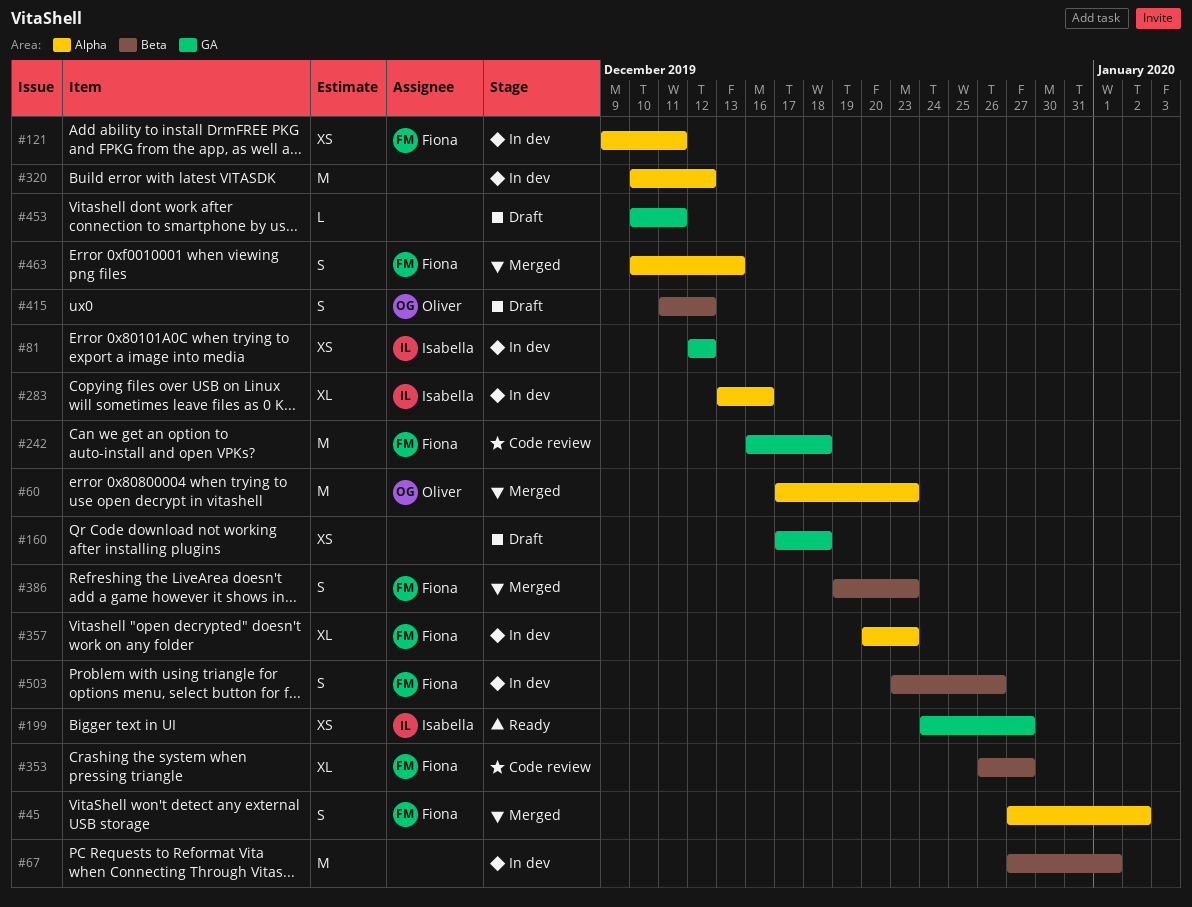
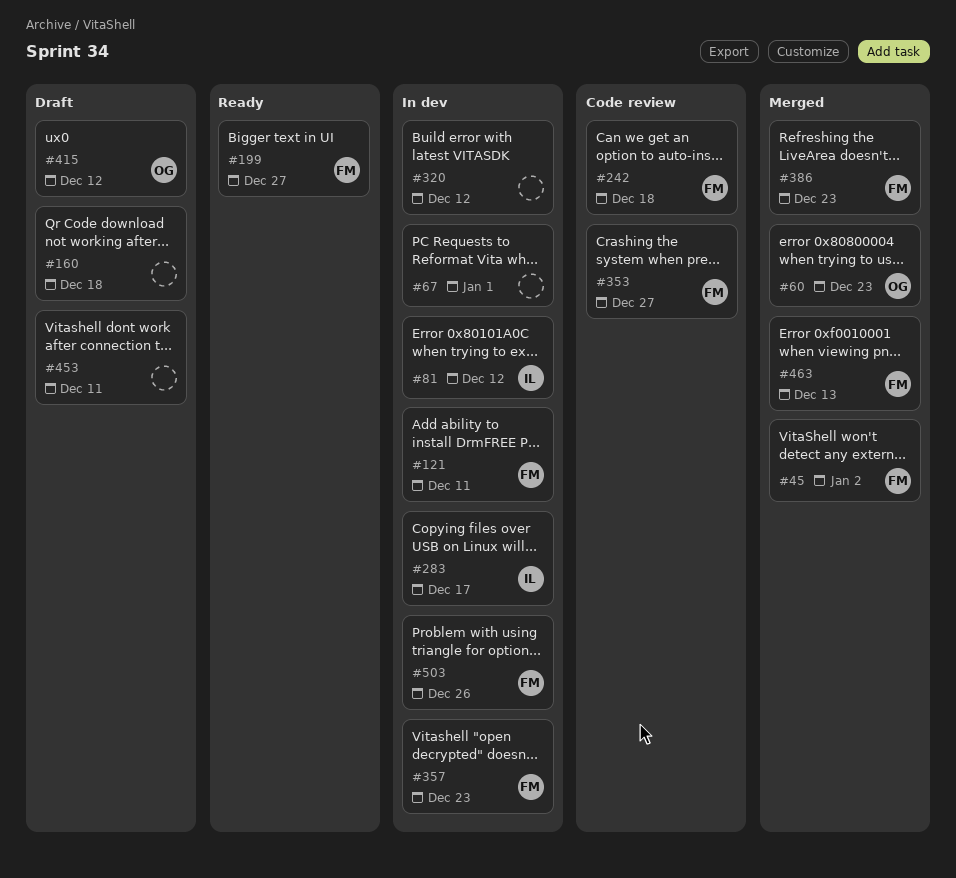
#199, owner: Isabella -> Fiona
#283, due: Dec 16 -> Dec 17

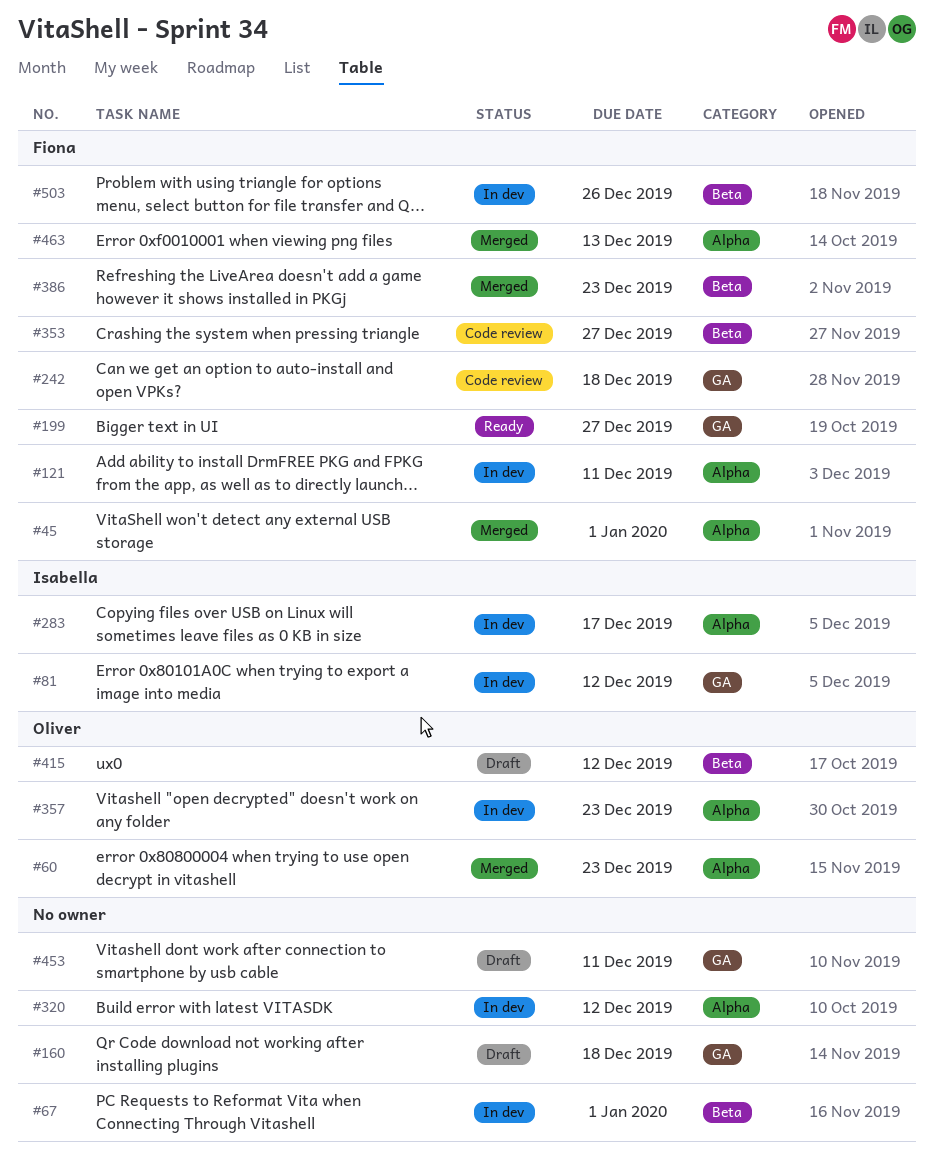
#45, due: Jan 2 -> Jan 1
#357, owner: Fiona -> Oliver

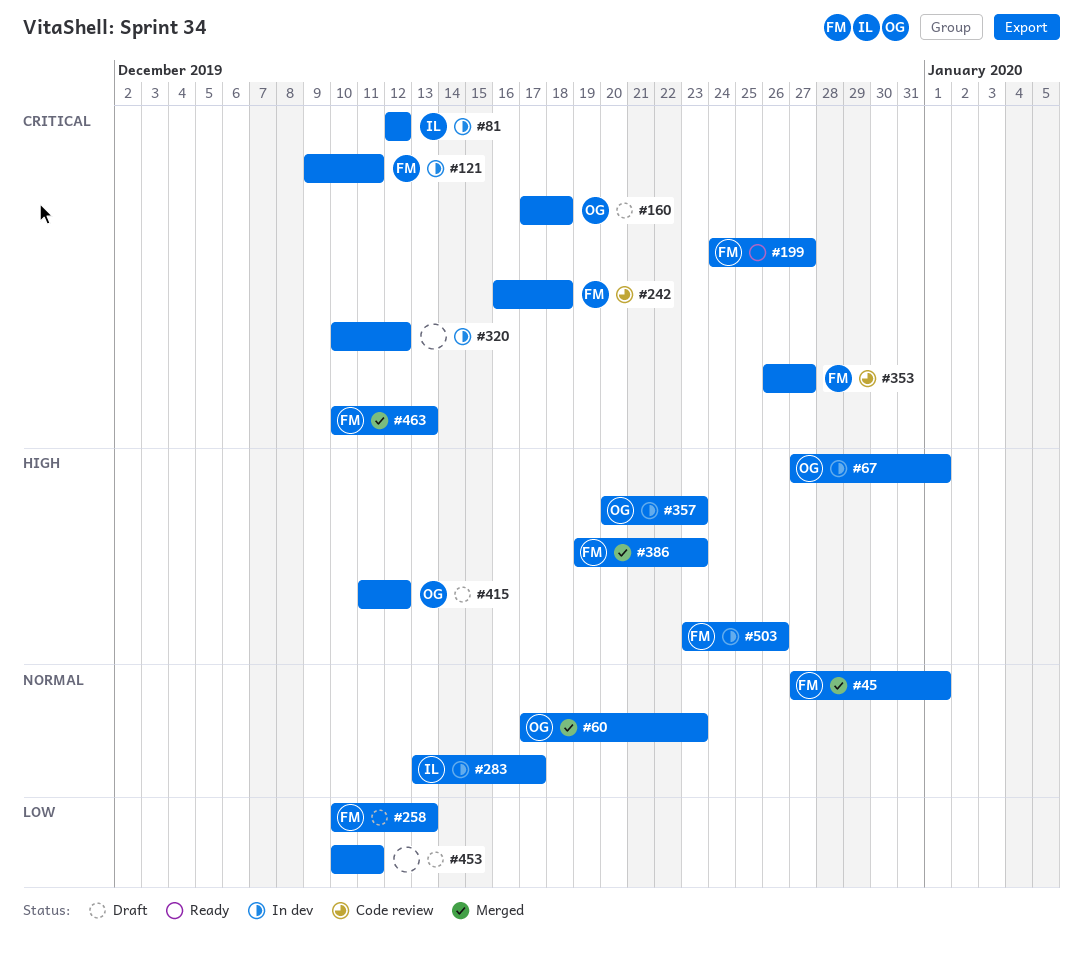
#67, owner: none -> Oliver
#160, owner: none -> Oliver
#258: none -> present

